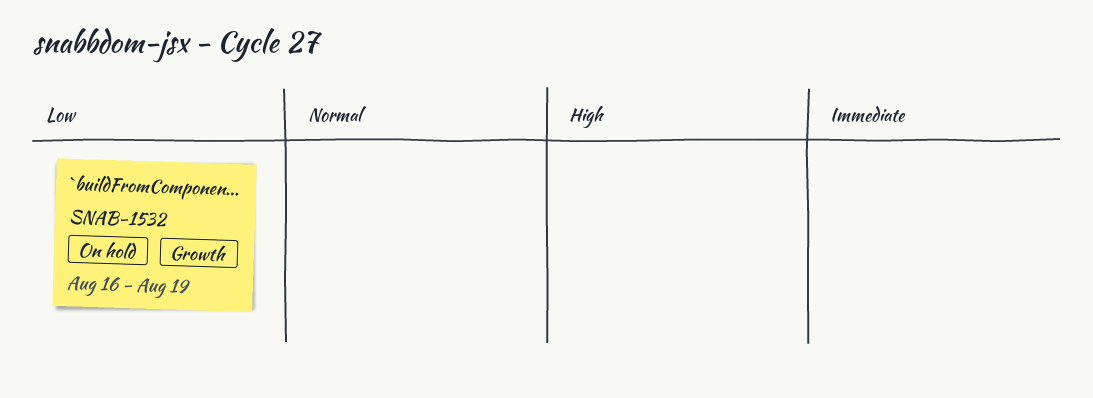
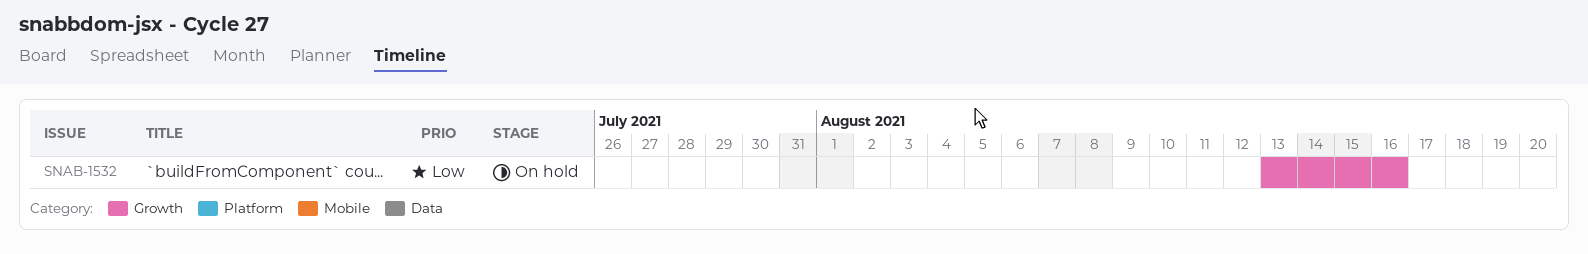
SNAB-1532, start: Aug 16 -> Aug 13
SNAB-1532, due: Aug 19 -> Aug 16

